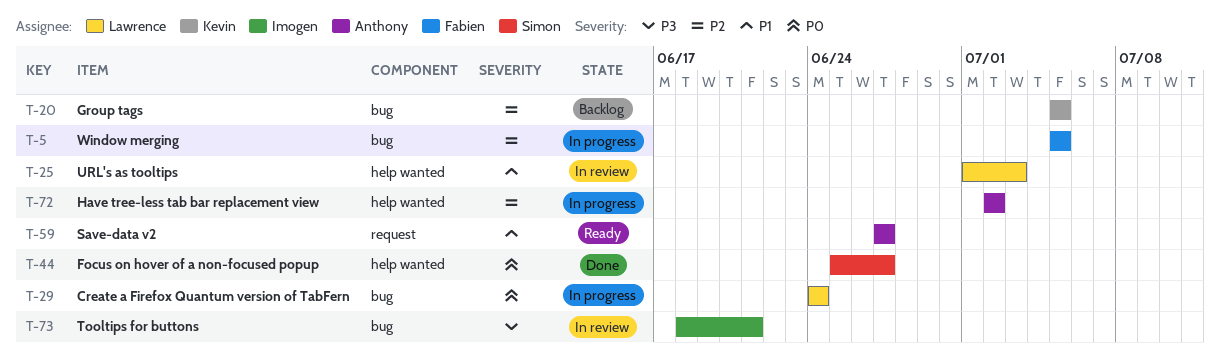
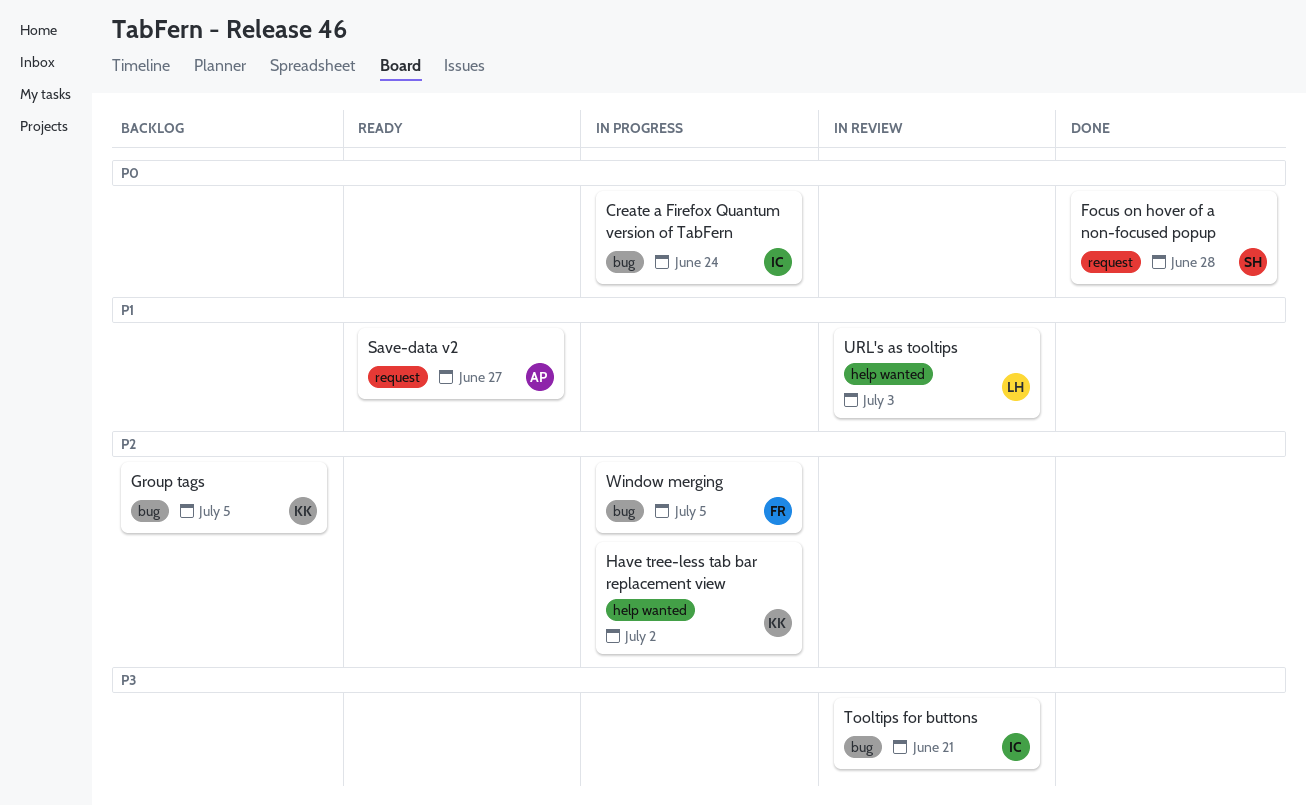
Create a Firefox Quantum version of TabFern, owner: Lawrence -> Imogen
Focus on hover of a non-focused popup, label: help wanted -> request
Focus on hover of a non-focused popup, due: Jun 27 -> Jun 28
Have tree-less tab bar replacement view, owner: Anthony -> Kevin

